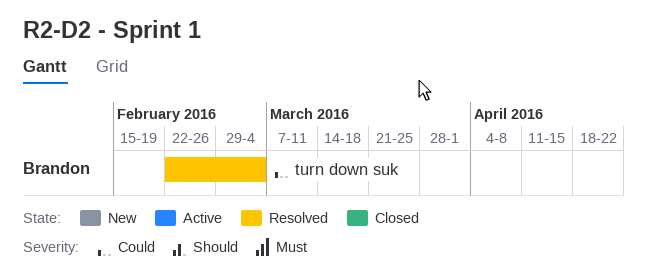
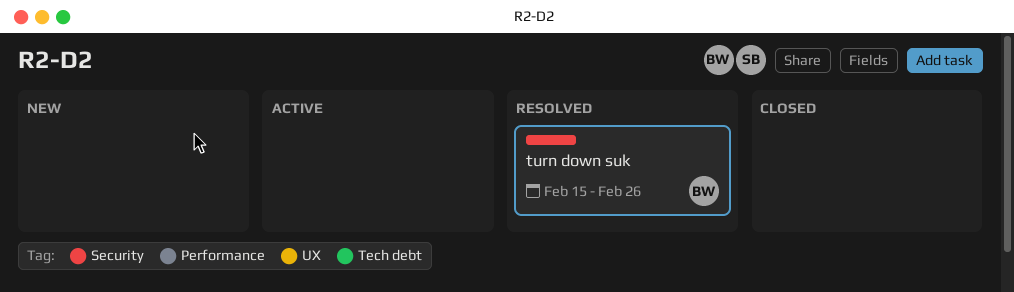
turn down suk, start: Feb 22 -> Feb 15
turn down suk, due: Mar 4 -> Feb 26

